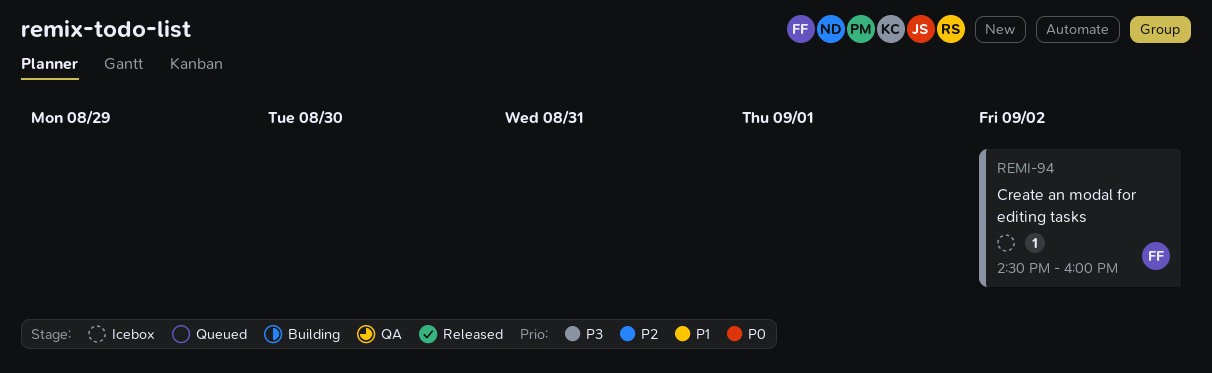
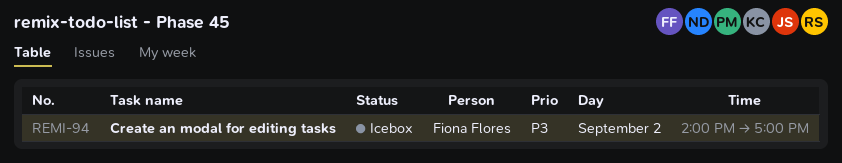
REMI-94, begins: 14:30 -> 14:00
REMI-94, ends: 16:00 -> 17:00

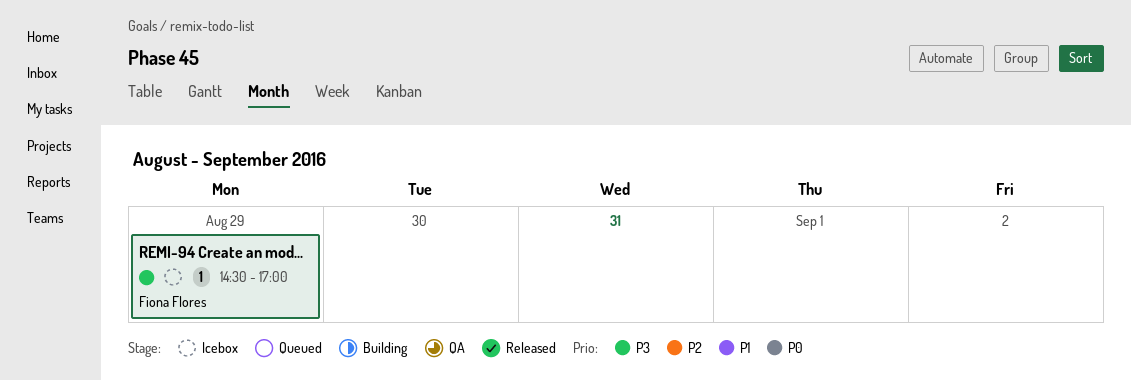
REMI-94, day: Sep 2 -> Aug 29
REMI-94, begins: 14:00 -> 14:30

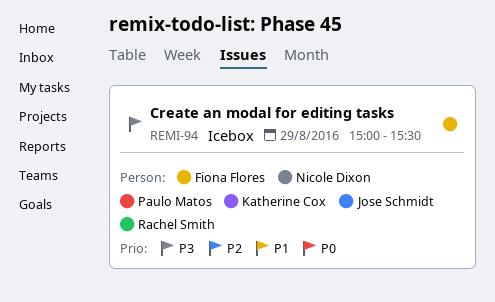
REMI-94, begins: 14:30 -> 15:00
REMI-94, ends: 17:00 -> 15:30

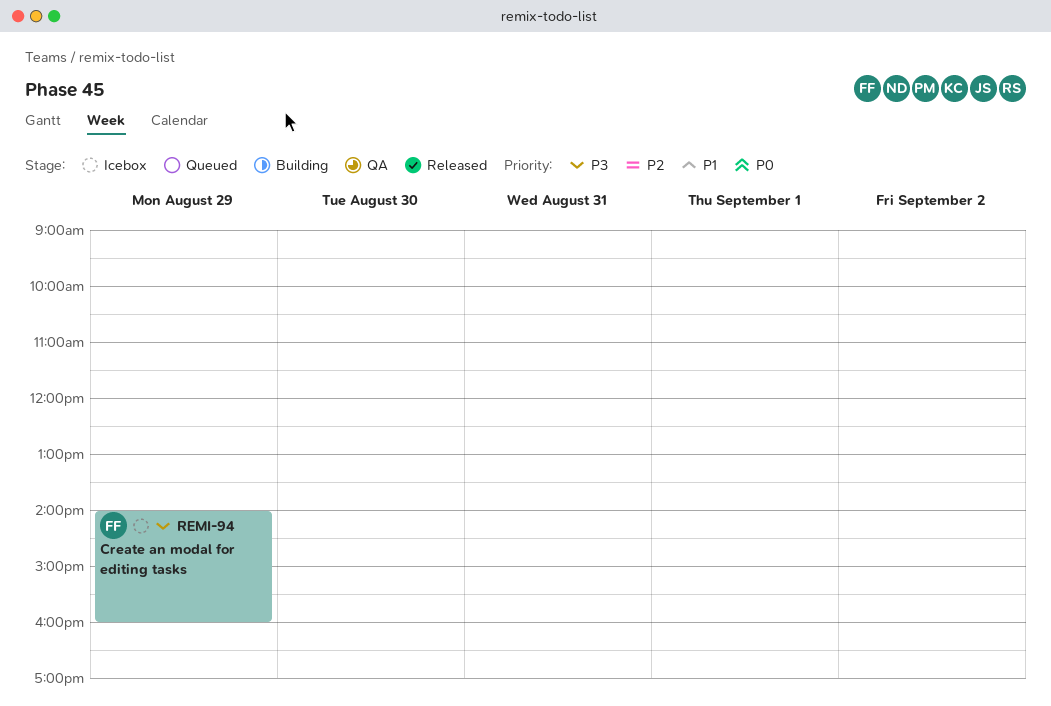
REMI-94, begins: 15:00 -> 14:00
REMI-94, ends: 15:30 -> 16:00

